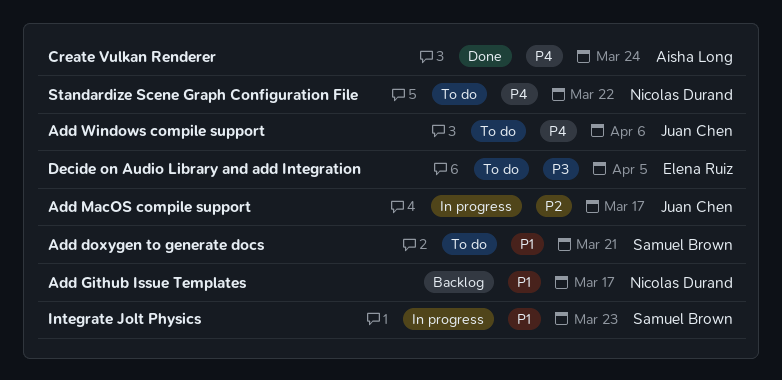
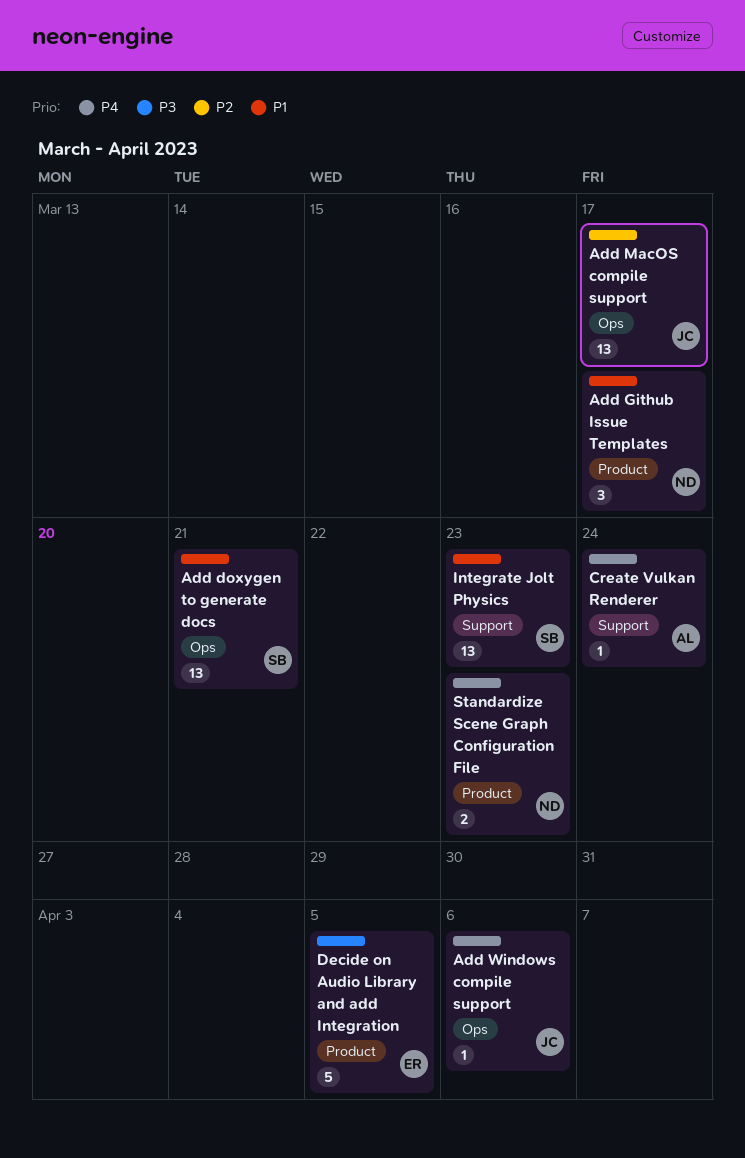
Standardize Scene Graph Configuration File, due: Mar 22 -> Mar 23

